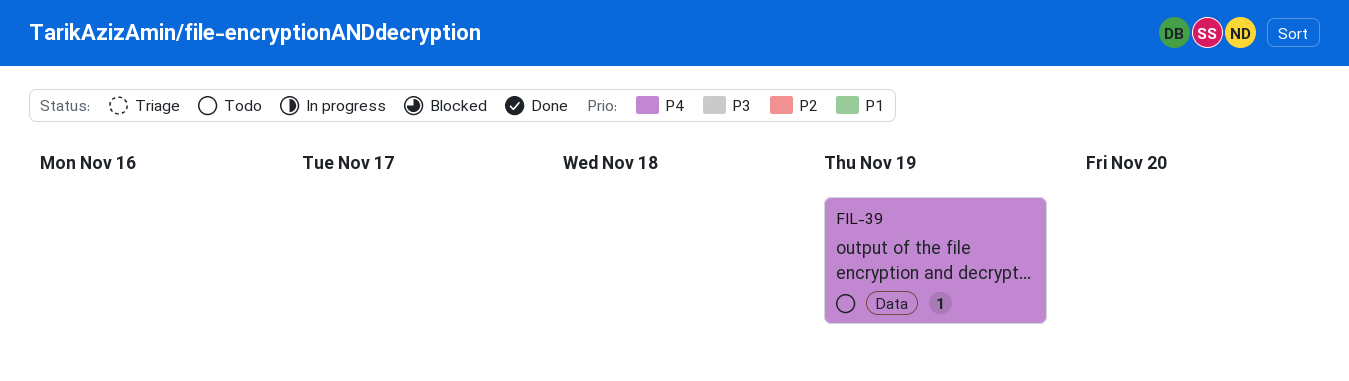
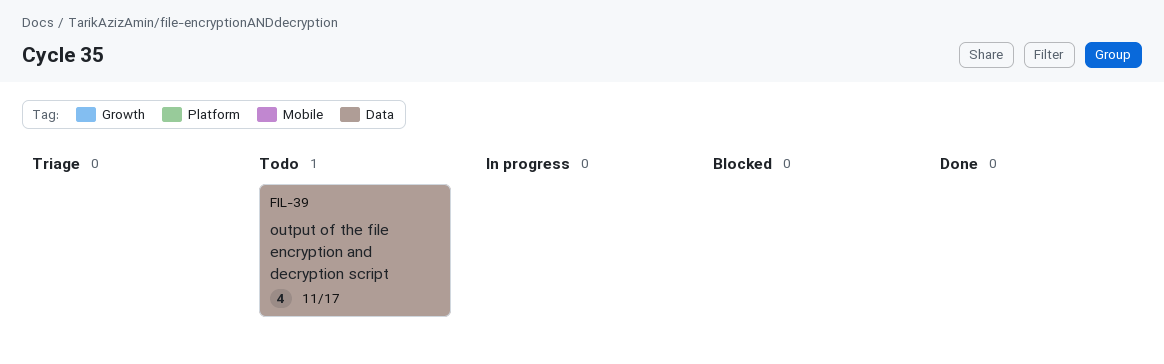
FIL-39, estimate: 1 -> 4
FIL-39, due: Nov 19 -> Nov 17

